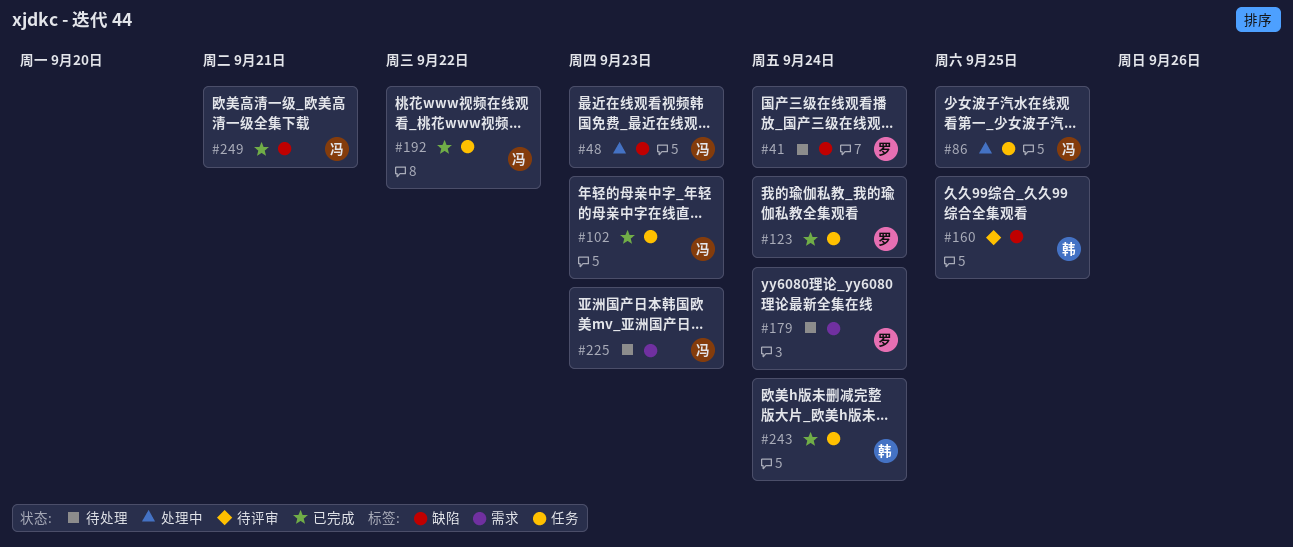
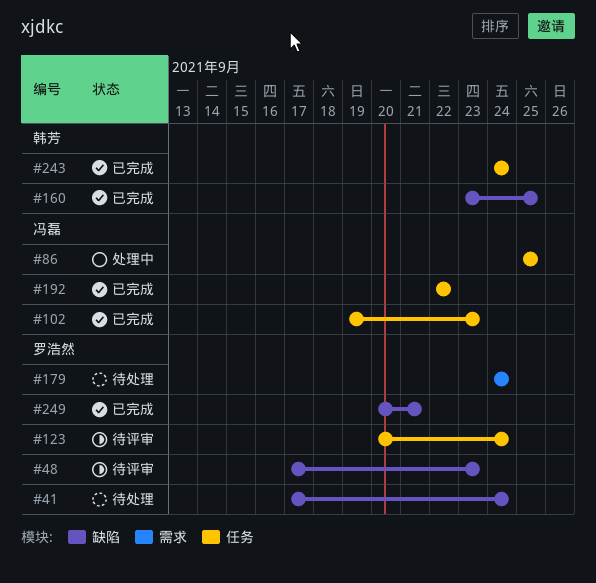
#48, status: 处理中 -> 待评审
#48, owner: 冯磊 -> 罗浩然
#123, status: 已完成 -> 待评审
#160, status: 待评审 -> 已完成
#225: present -> none
#249, owner: 冯磊 -> 罗浩然

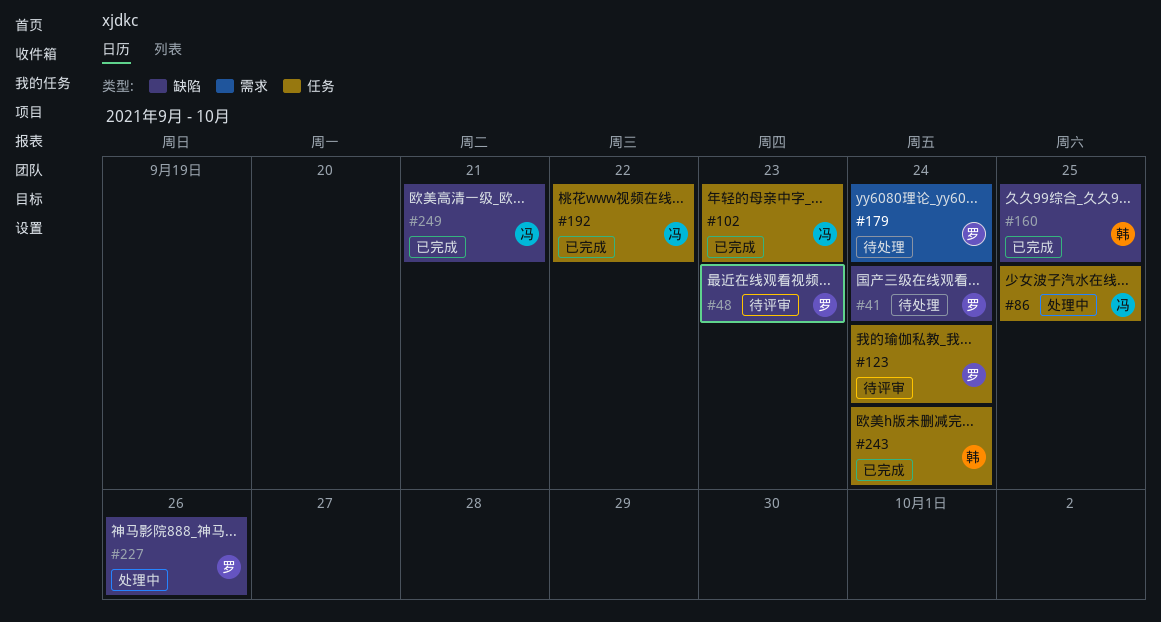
#227: none -> present
#249, owner: 罗浩然 -> 冯磊

